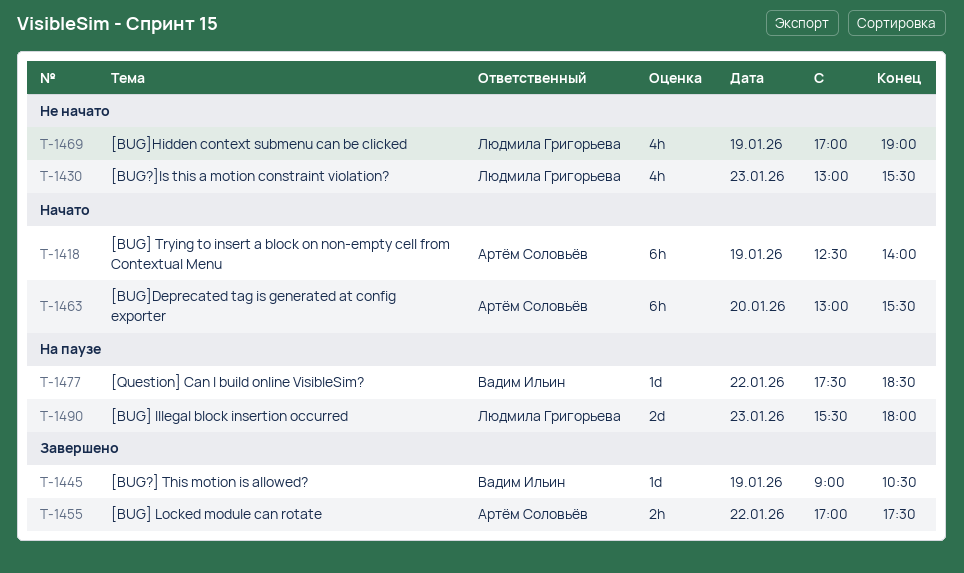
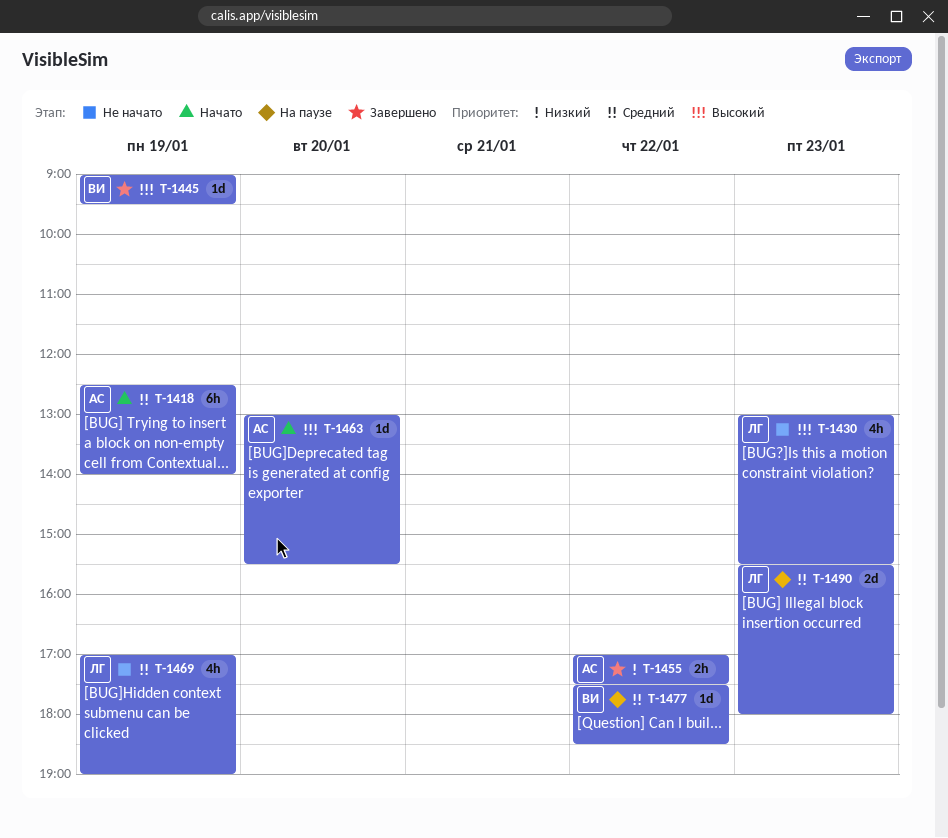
T-1445, ends: 10:30 -> 09:30
T-1463, estimate: 6h -> 1d

